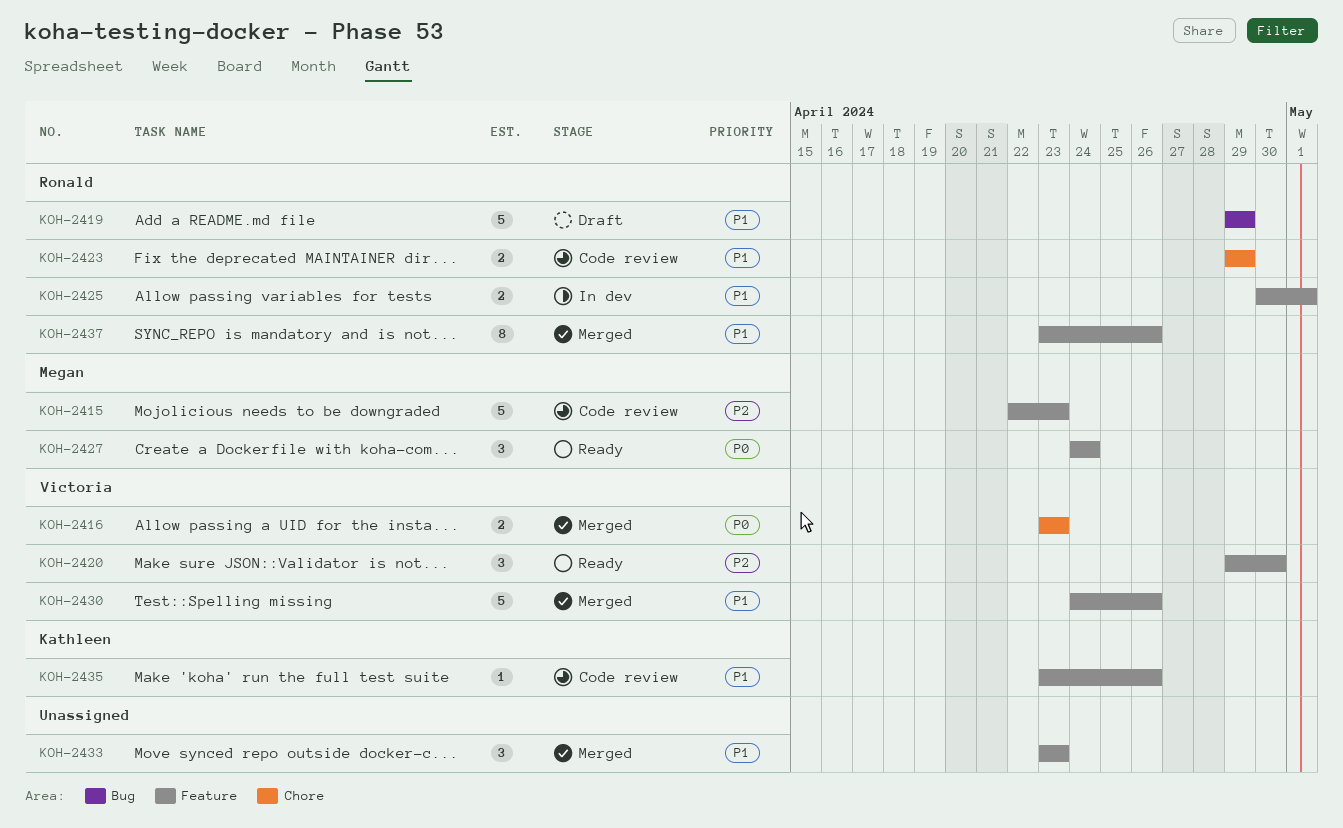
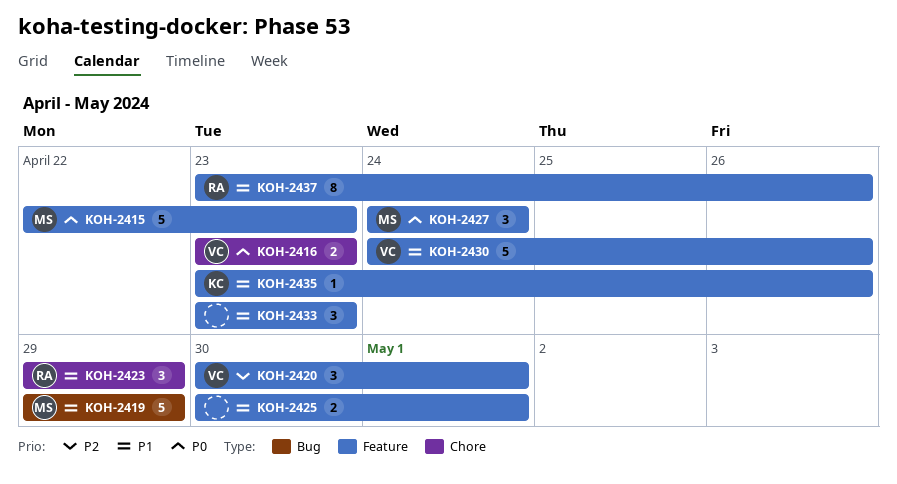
KOH-2415, priority: P2 -> P0
KOH-2419, owner: Ronald -> Megan
KOH-2420, start: Apr 29 -> Apr 30
KOH-2420, due: Apr 30 -> May 1
KOH-2423, estimate: 2 -> 3
KOH-2425, owner: Ronald -> none

